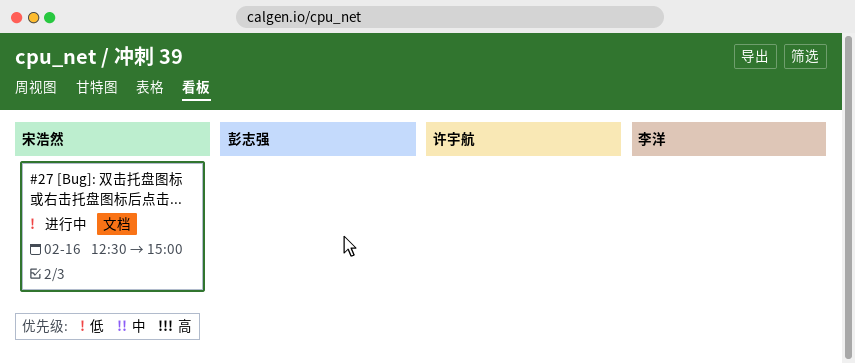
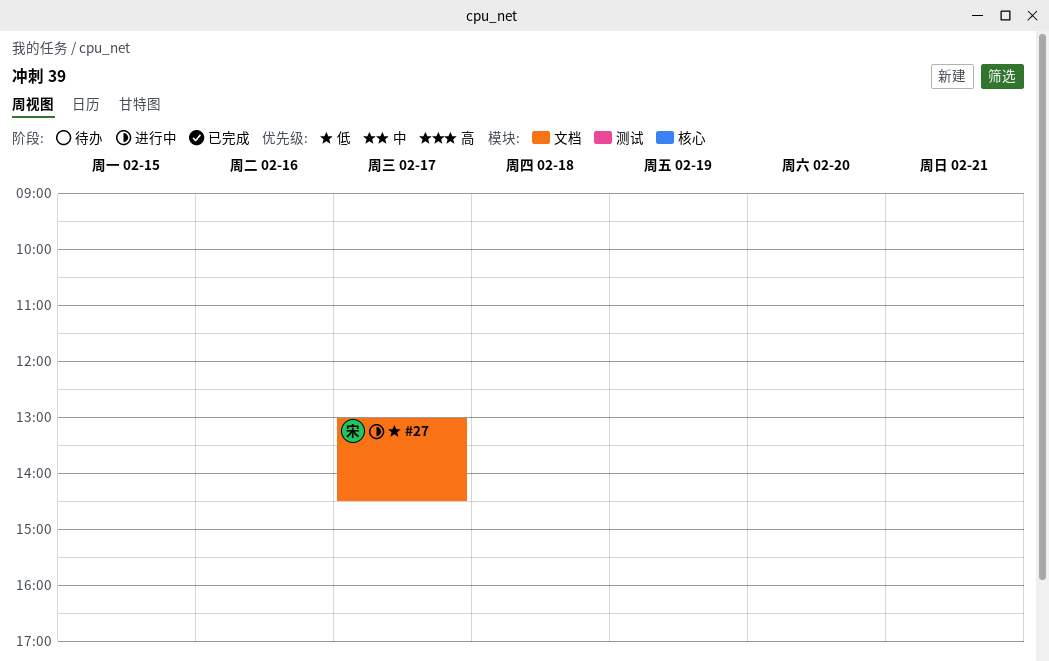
#27, day: Feb 16 -> Feb 17
#27, begins: 12:30 -> 13:00
#27, ends: 15:00 -> 14:30

